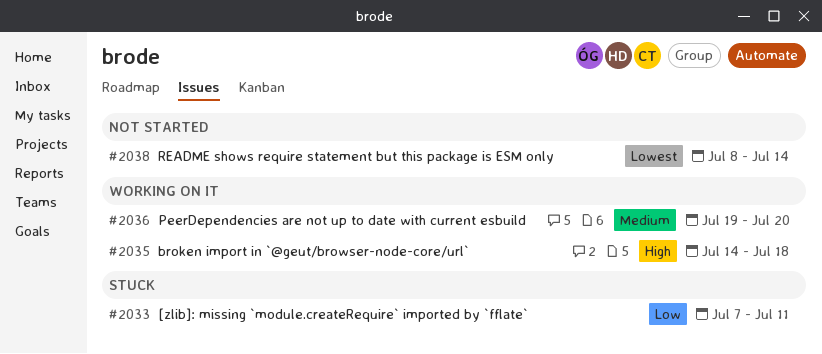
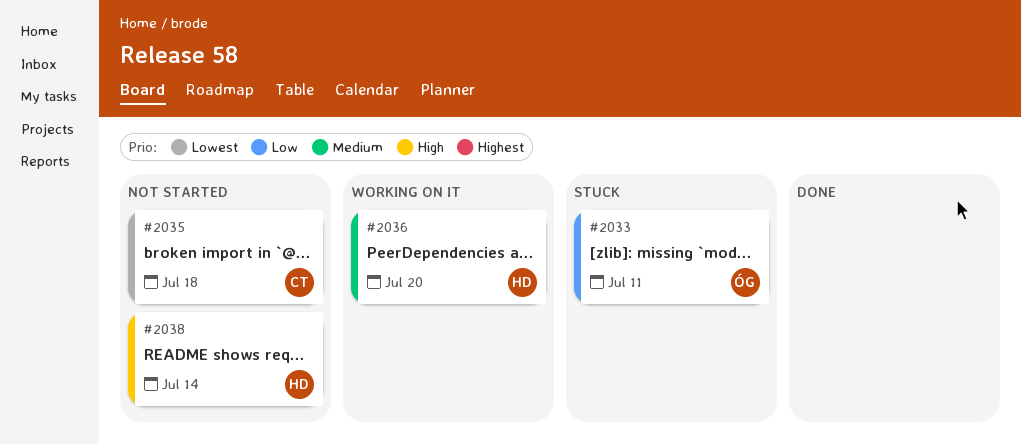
#2035, status: Working on it -> Not started
#2035, priority: High -> Lowest
#2038, priority: Lowest -> High

